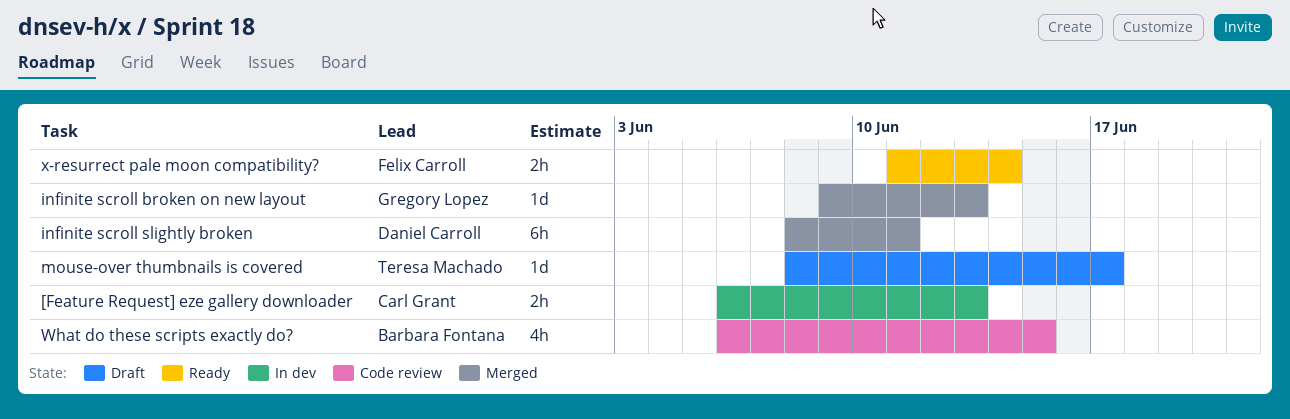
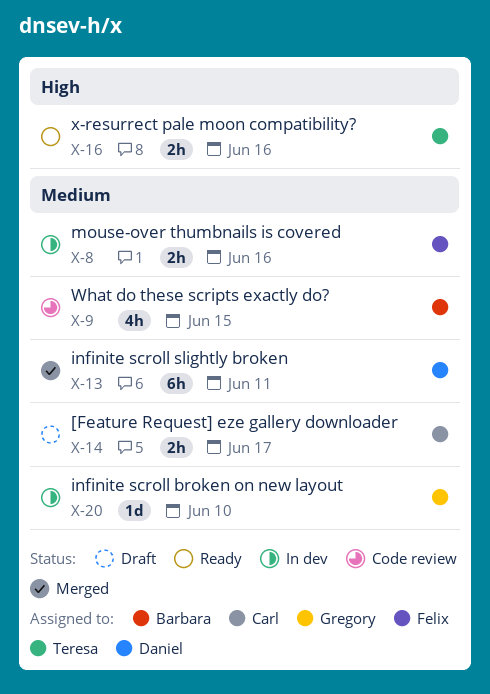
[Feature Request] eze gallery downloader, status: In dev -> Draft
[Feature Request] eze gallery downloader, due: Jun 13 -> Jun 17
infinite scroll broken on new layout, status: Merged -> In dev
infinite scroll broken on new layout, due: Jun 13 -> Jun 10
mouse-over thumbnails is covered, status: Draft -> In dev
mouse-over thumbnails is covered, owner: Teresa Machado -> Felix Carroll
mouse-over thumbnails is covered, estimate: 1d -> 2h
mouse-over thumbnails is covered, due: Jun 17 -> Jun 16
x-resurrect pale moon compatibility?, owner: Felix Carroll -> Teresa Machado
x-resurrect pale moon compatibility?, due: Jun 14 -> Jun 16

